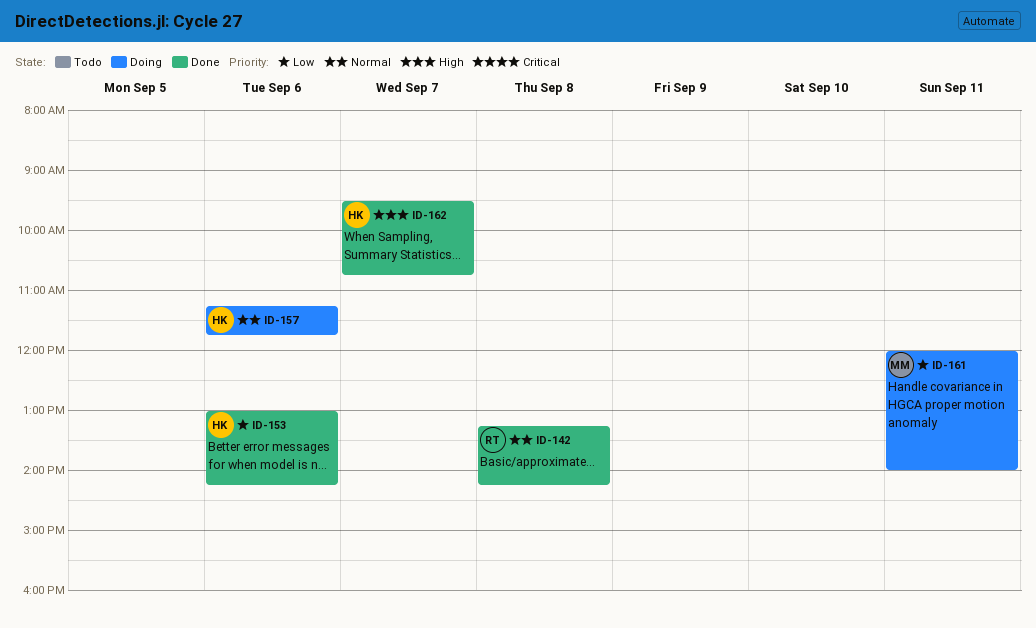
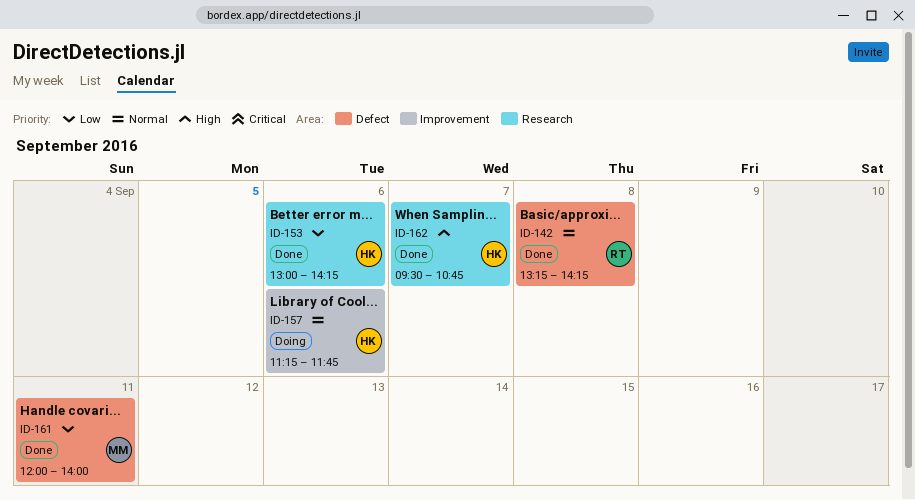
ID-161, status: Doing -> Done

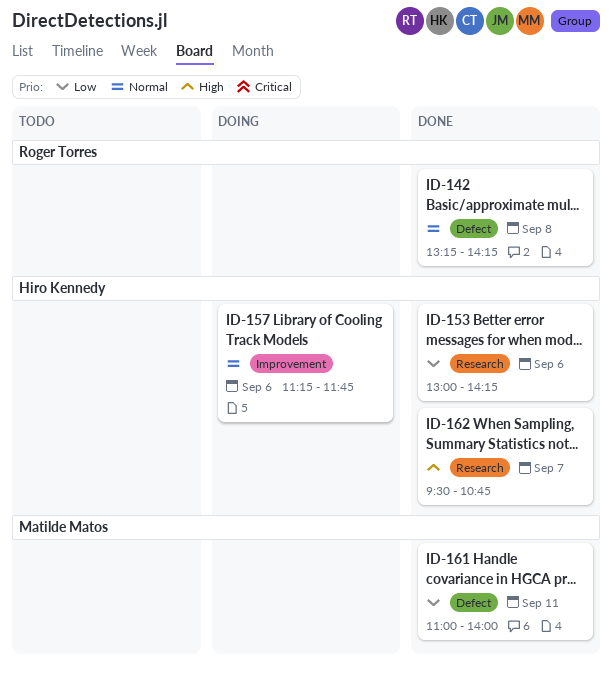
ID-161, begins: 12:00 -> 11:00

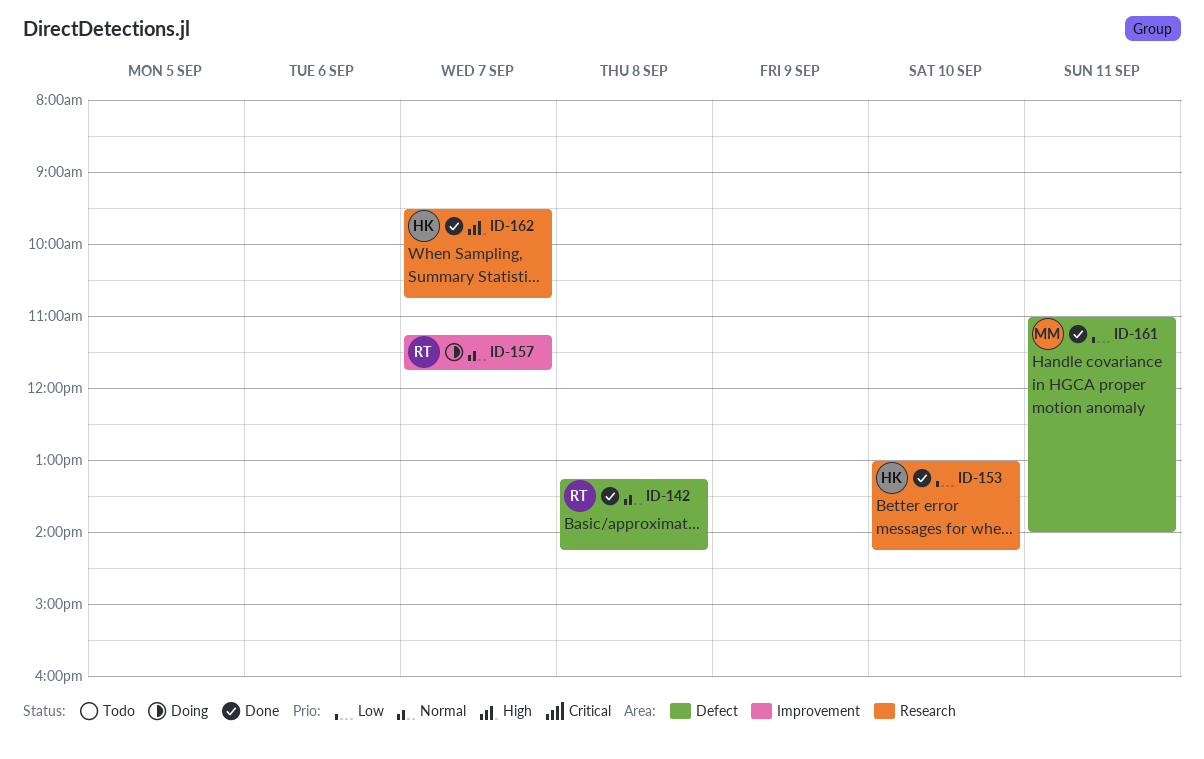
ID-153, day: Sep 6 -> Sep 10
ID-157, owner: Hiro Kennedy -> Roger Torres
ID-157, day: Sep 6 -> Sep 7

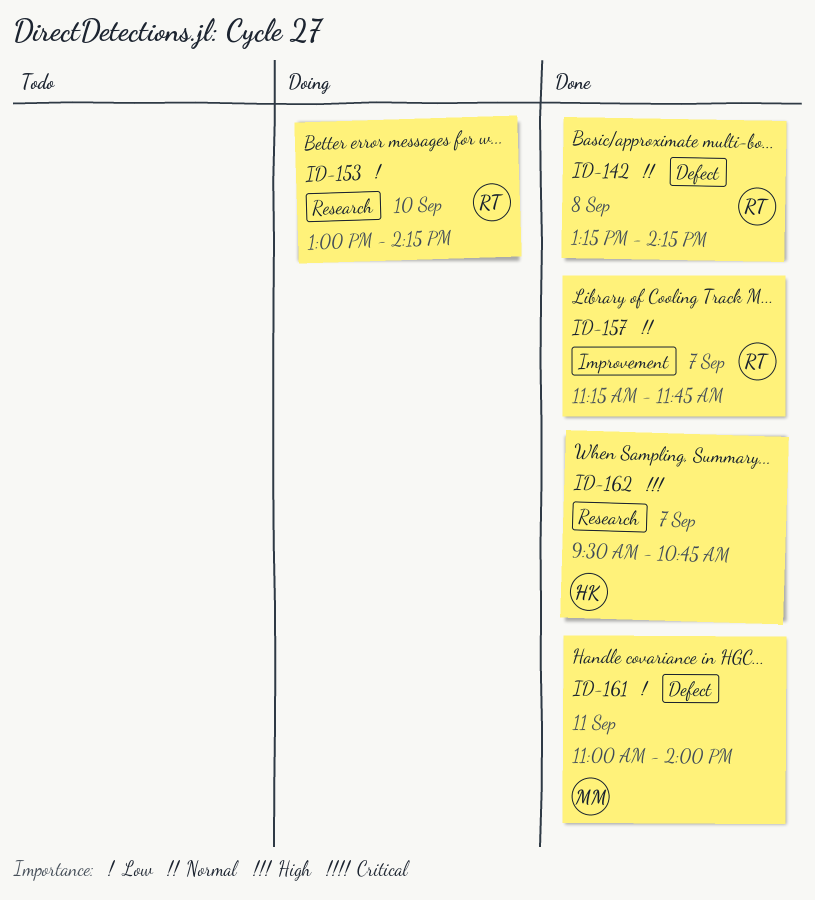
ID-153, status: Done -> Doing
ID-153, owner: HK -> RT
ID-157, status: Doing -> Done

